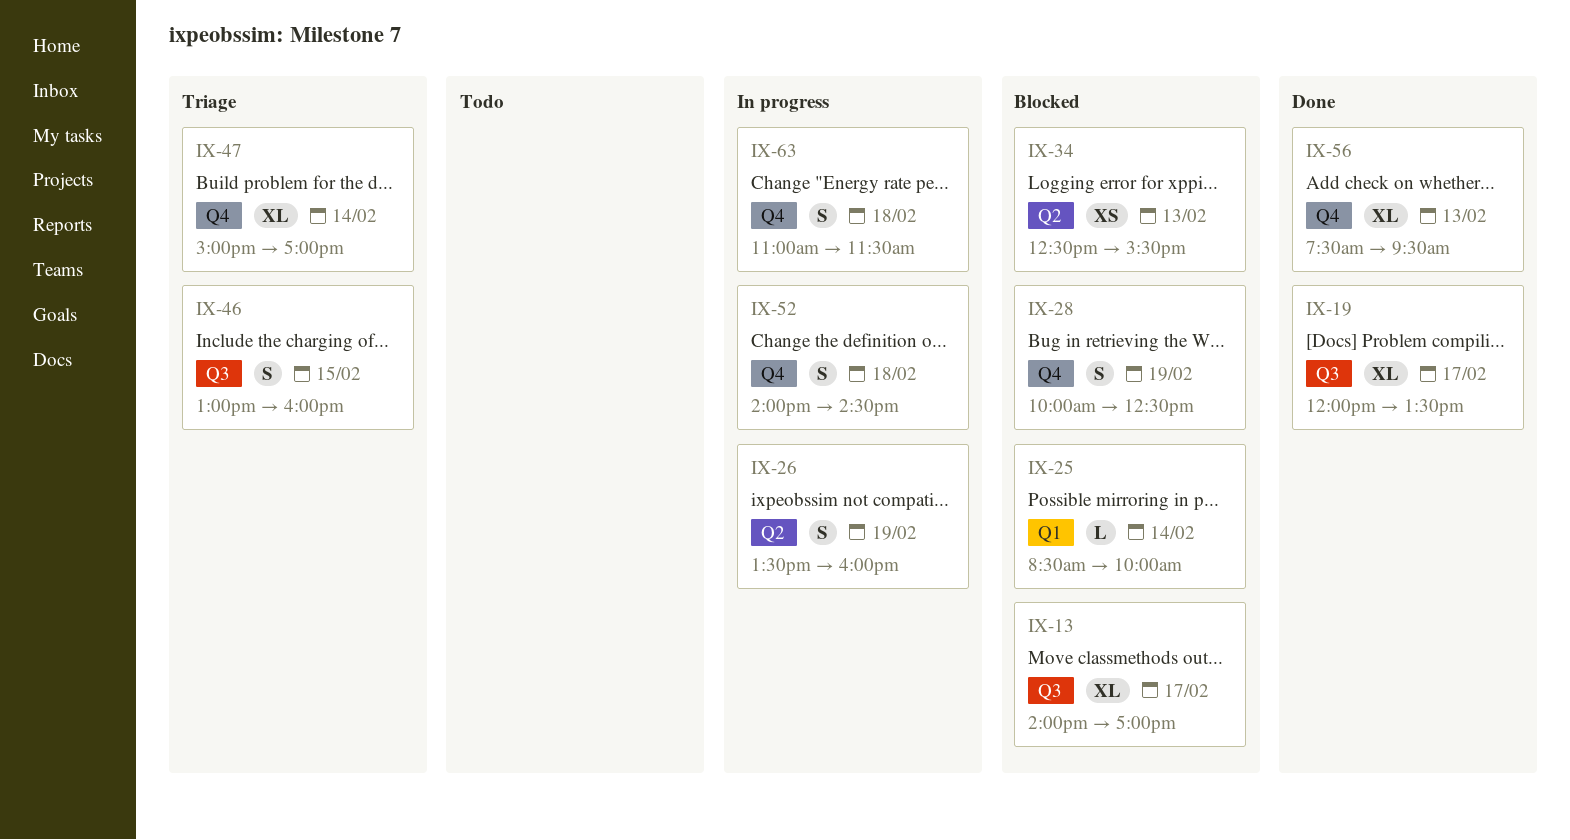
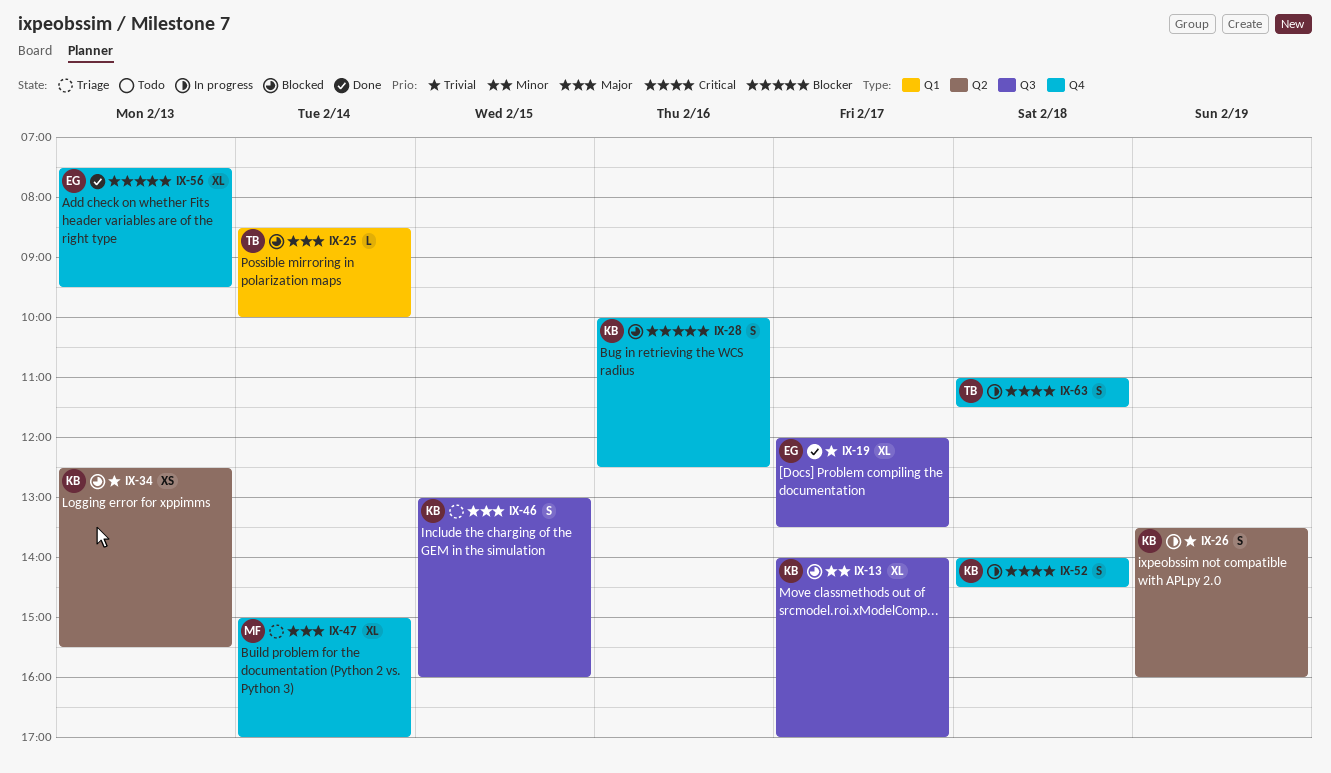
IX-28, day: Feb 19 -> Feb 16

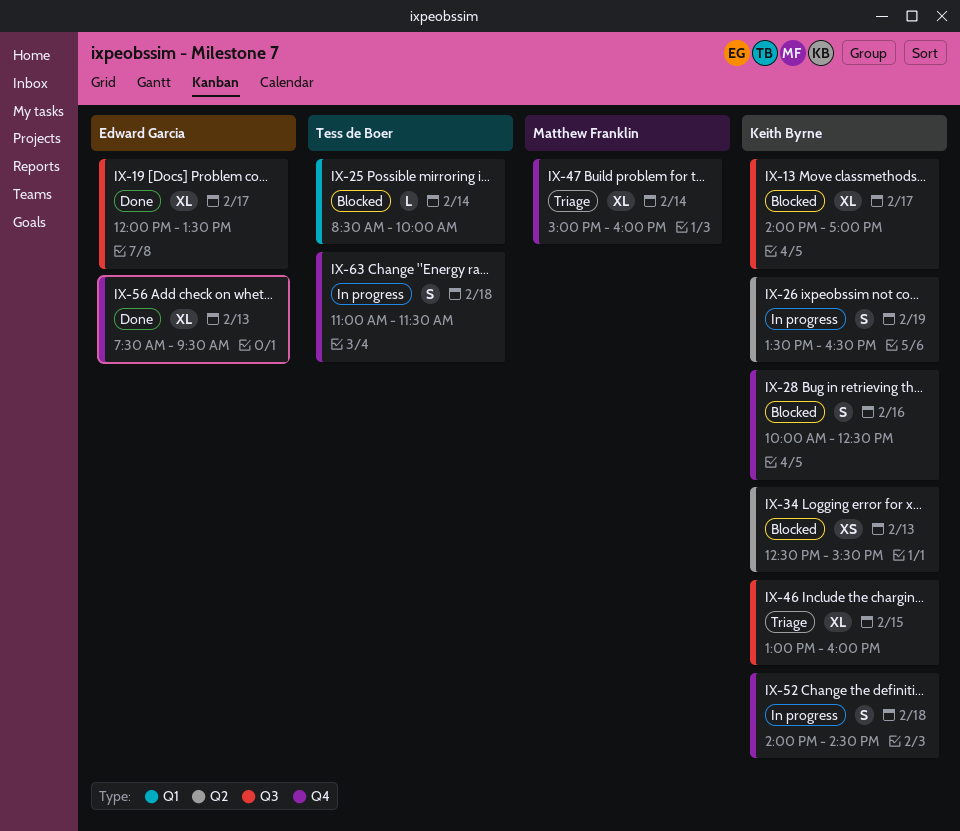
IX-26, ends: 16:00 -> 16:30
IX-46, estimate: S -> XL
IX-47, ends: 17:00 -> 16:00

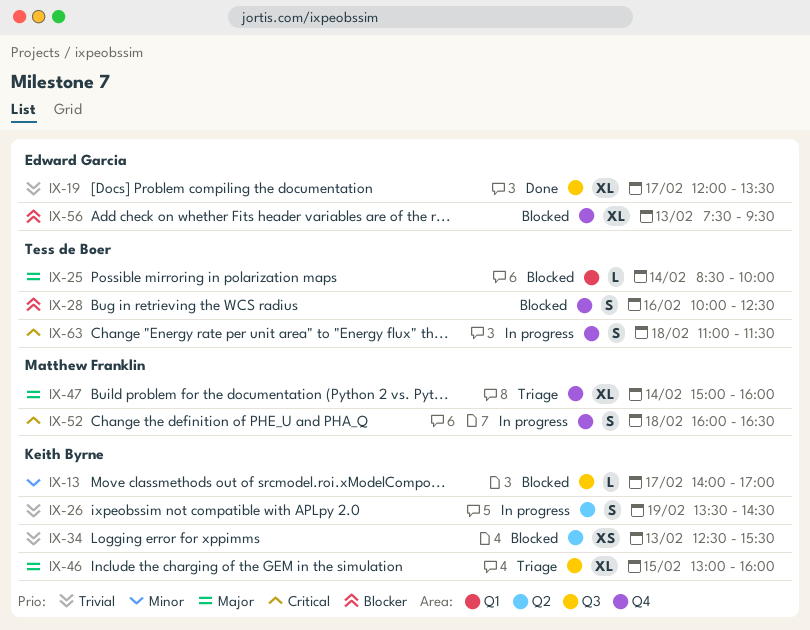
IX-13, estimate: XL -> L
IX-26, ends: 16:30 -> 14:30
IX-28, owner: Keith Byrne -> Tess de Boer
IX-52, owner: Keith Byrne -> Matthew Franklin
IX-52, begins: 14:00 -> 16:00
IX-52, ends: 14:30 -> 16:30
IX-56, status: Done -> Blocked

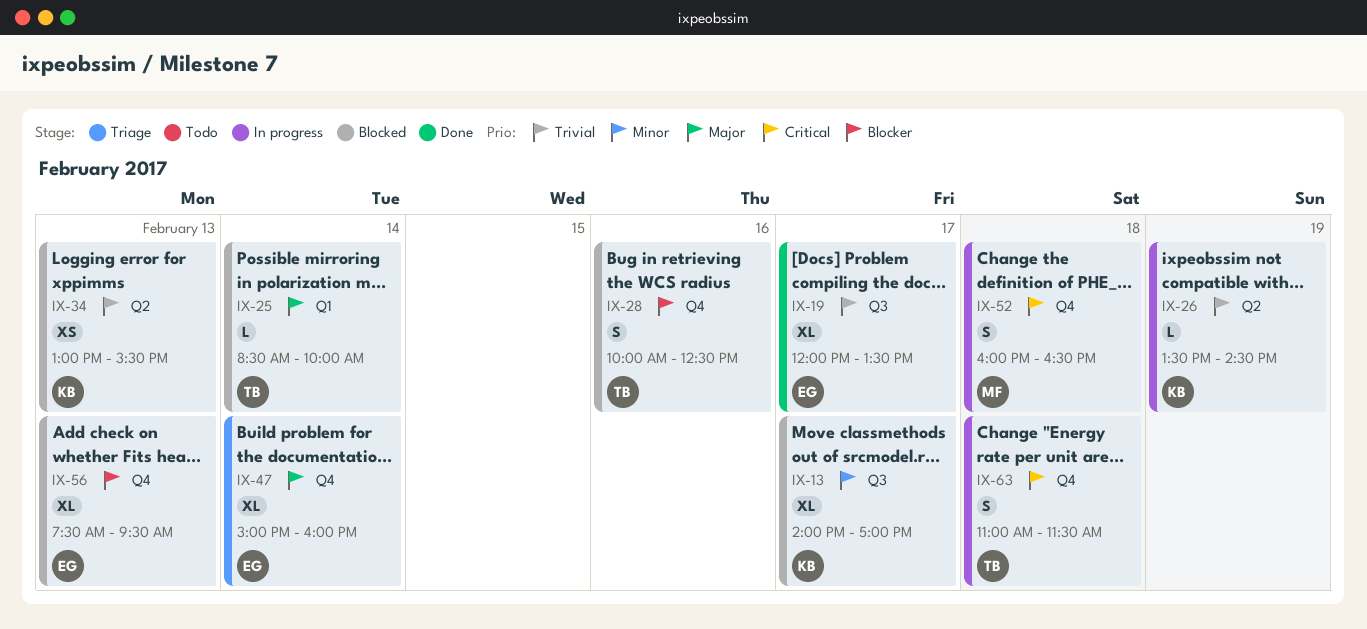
IX-13, estimate: L -> XL
IX-26, estimate: S -> L
IX-34, begins: 12:30 -> 13:00
IX-46: present -> none
IX-47, owner: Matthew Franklin -> Edward Garcia

